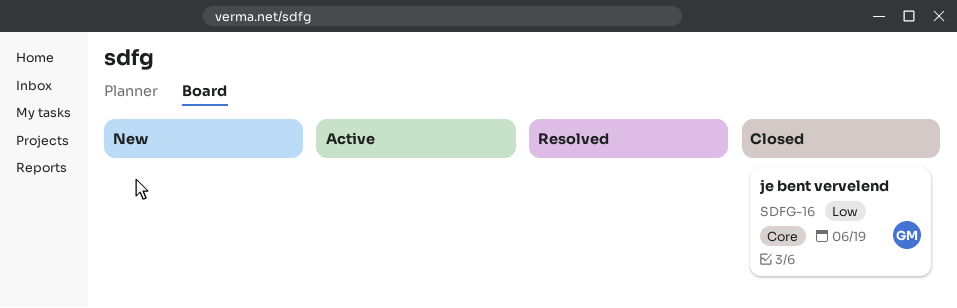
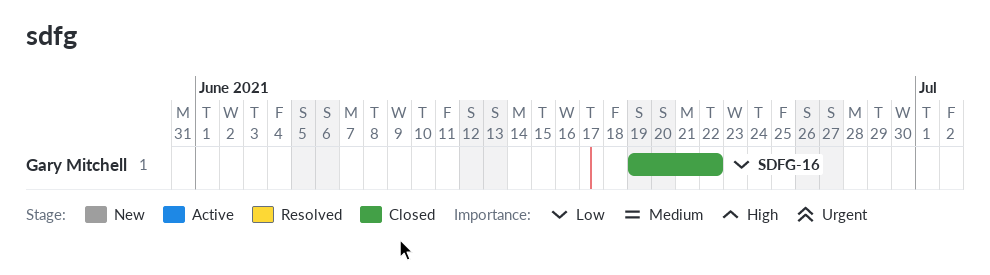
SDFG-16, due: Jun 19 -> Jun 22

